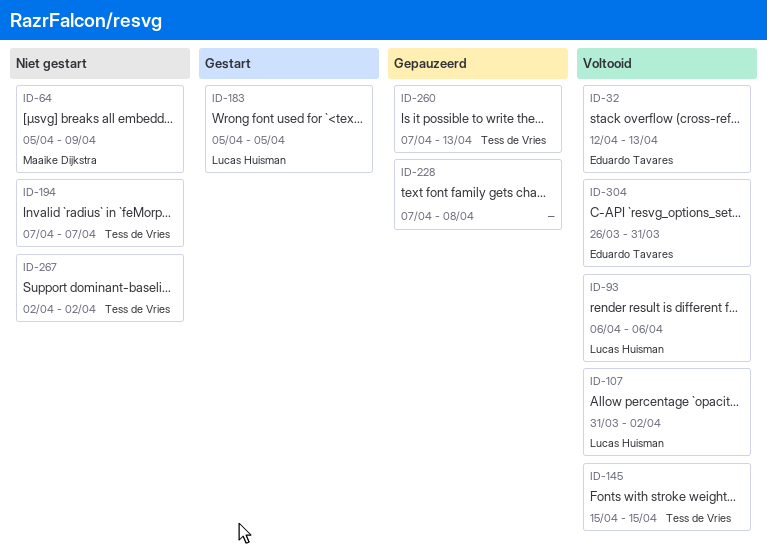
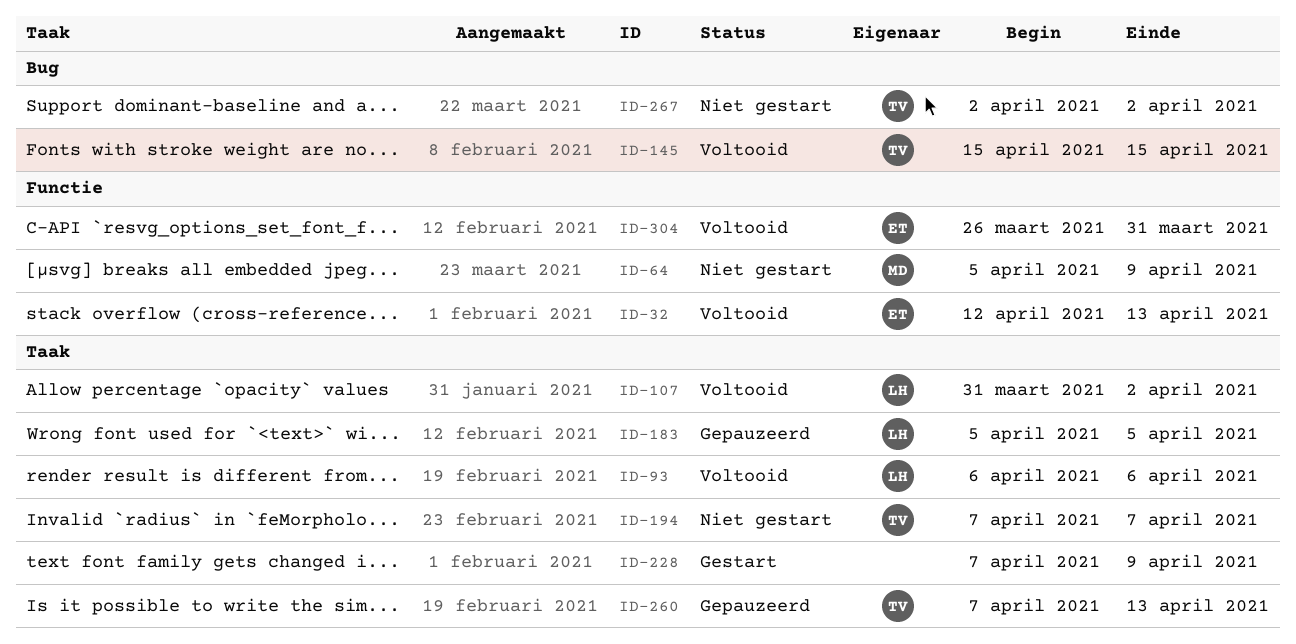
ID-183, status: Gestart -> Gepauzeerd
ID-228, status: Gepauzeerd -> Gestart
ID-228, due: Apr 8 -> Apr 9

